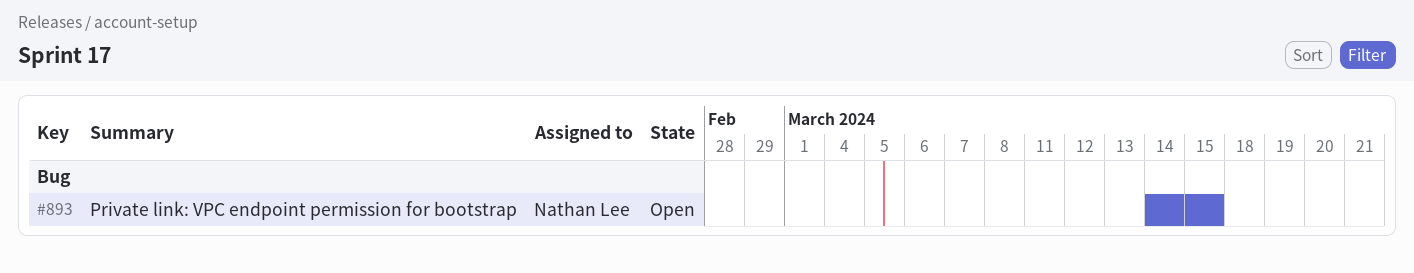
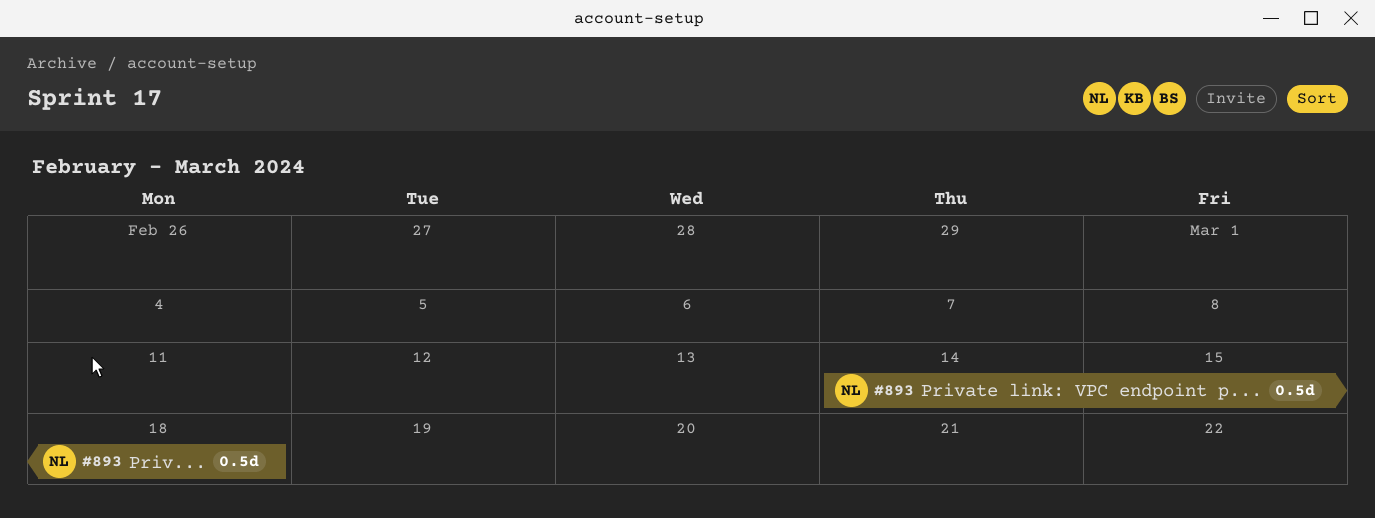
#893, due: Mar 15 -> Mar 18

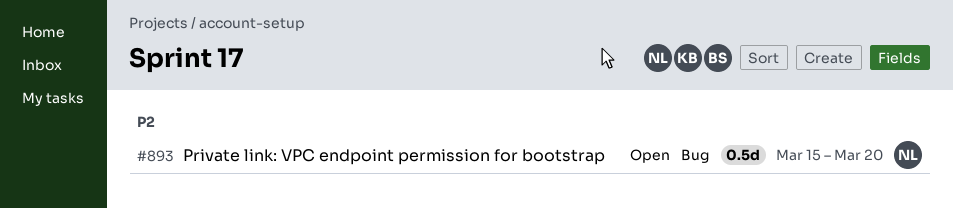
#893, start: Mar 14 -> Mar 15
#893, due: Mar 18 -> Mar 20

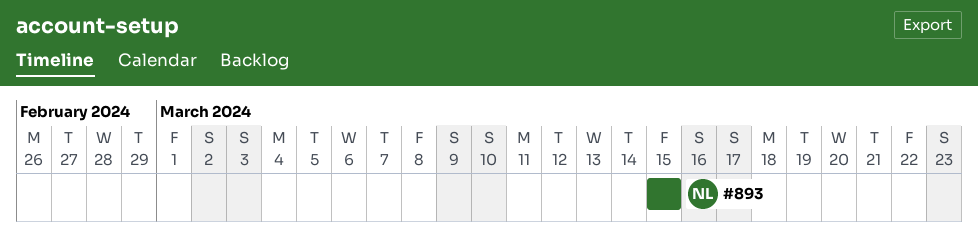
#893, due: Mar 20 -> Mar 15

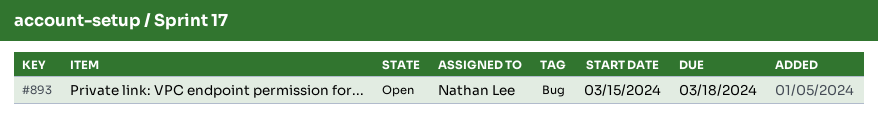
#893, due: Mar 15 -> Mar 18

